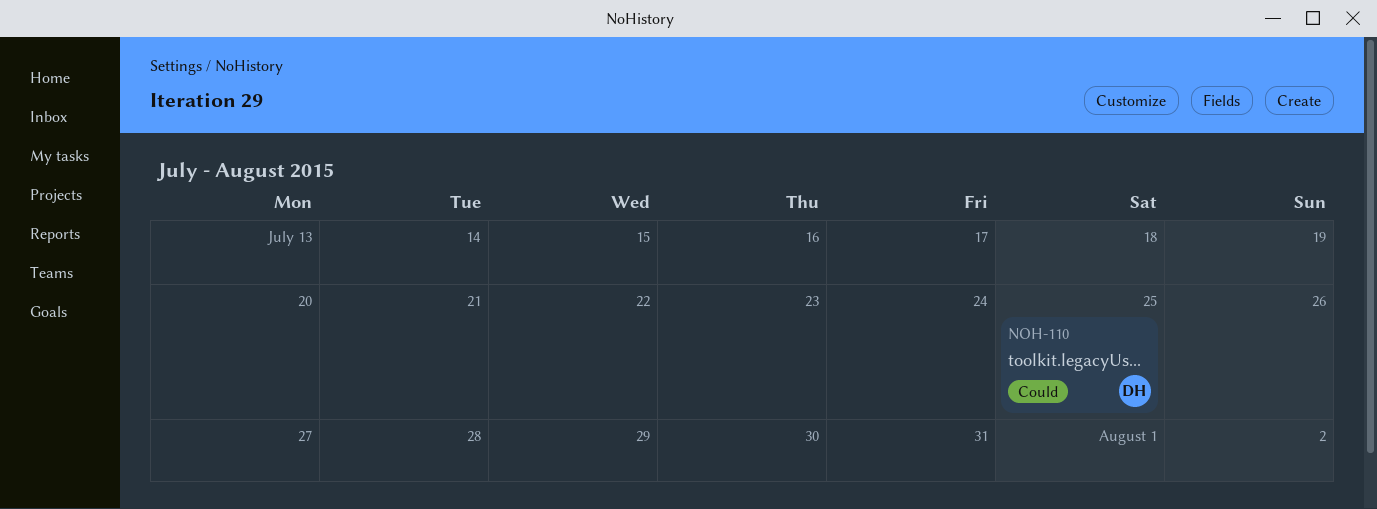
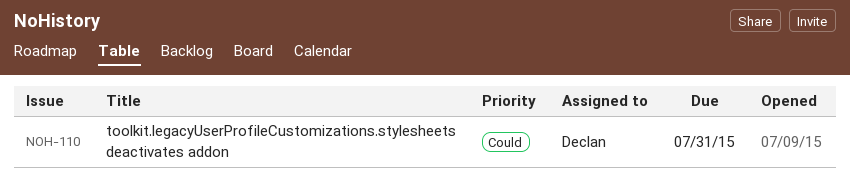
NOH-110, due: Jul 25 -> Jul 31

